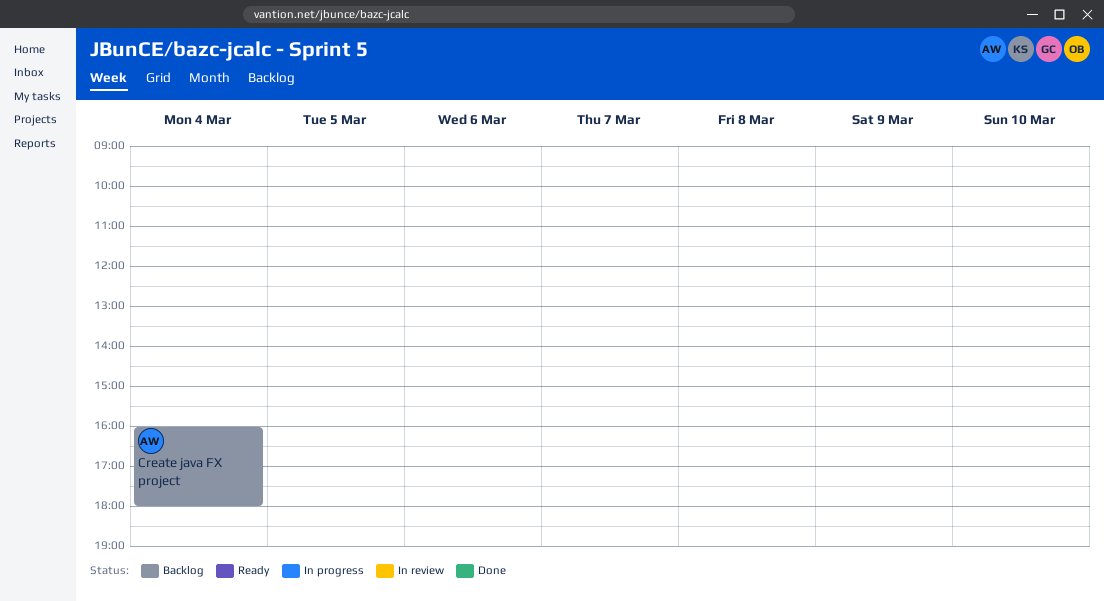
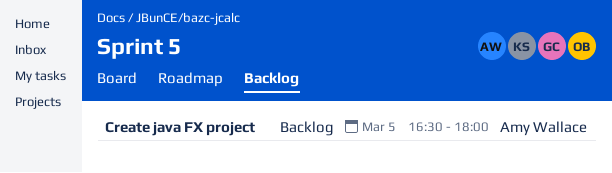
Create java FX project, day: Mar 4 -> Mar 5
Create java FX project, begins: 16:00 -> 16:30

